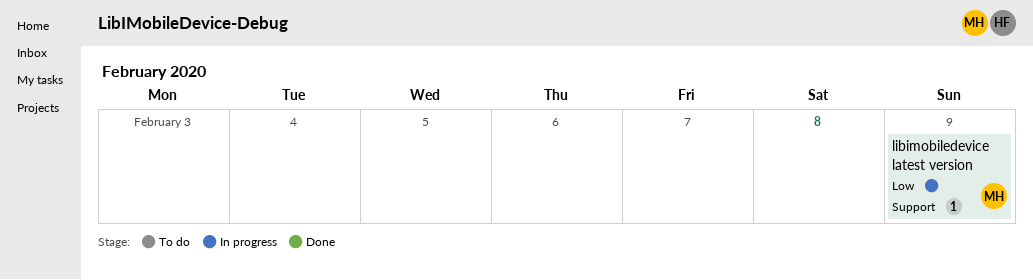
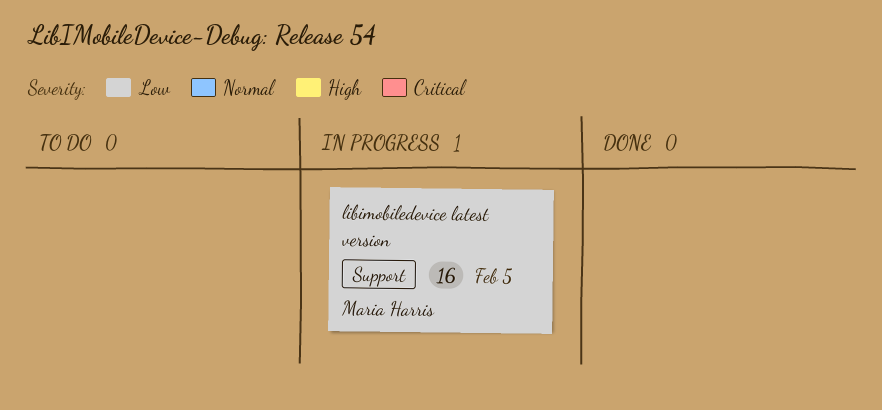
libimobiledevice latest version, estimate: 1 -> 16
libimobiledevice latest version, due: Feb 9 -> Feb 5

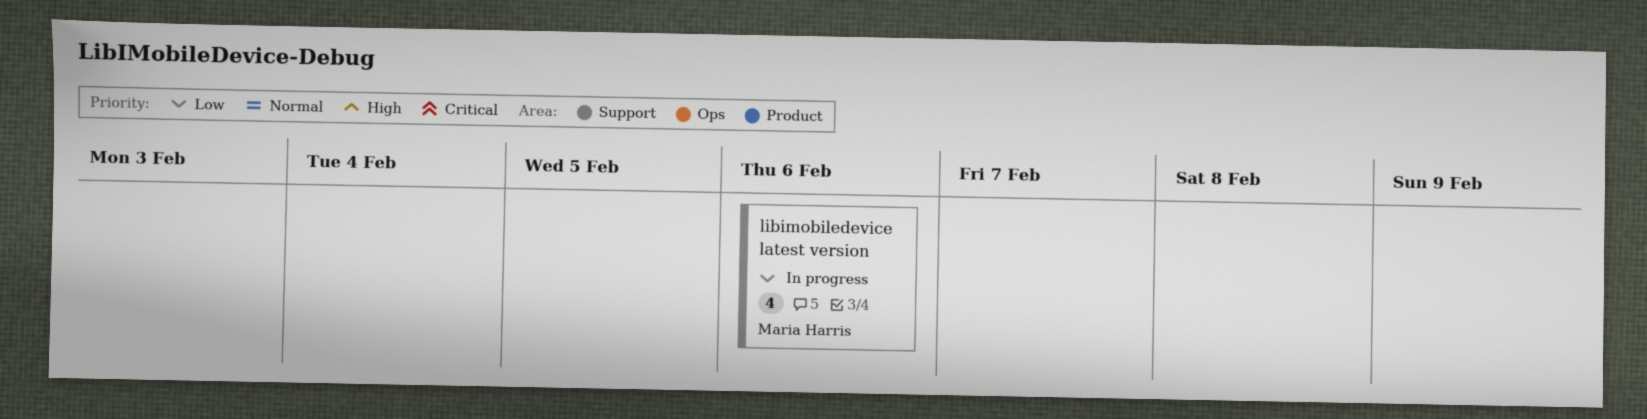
libimobiledevice latest version, estimate: 16 -> 4
libimobiledevice latest version, due: Feb 5 -> Feb 6

